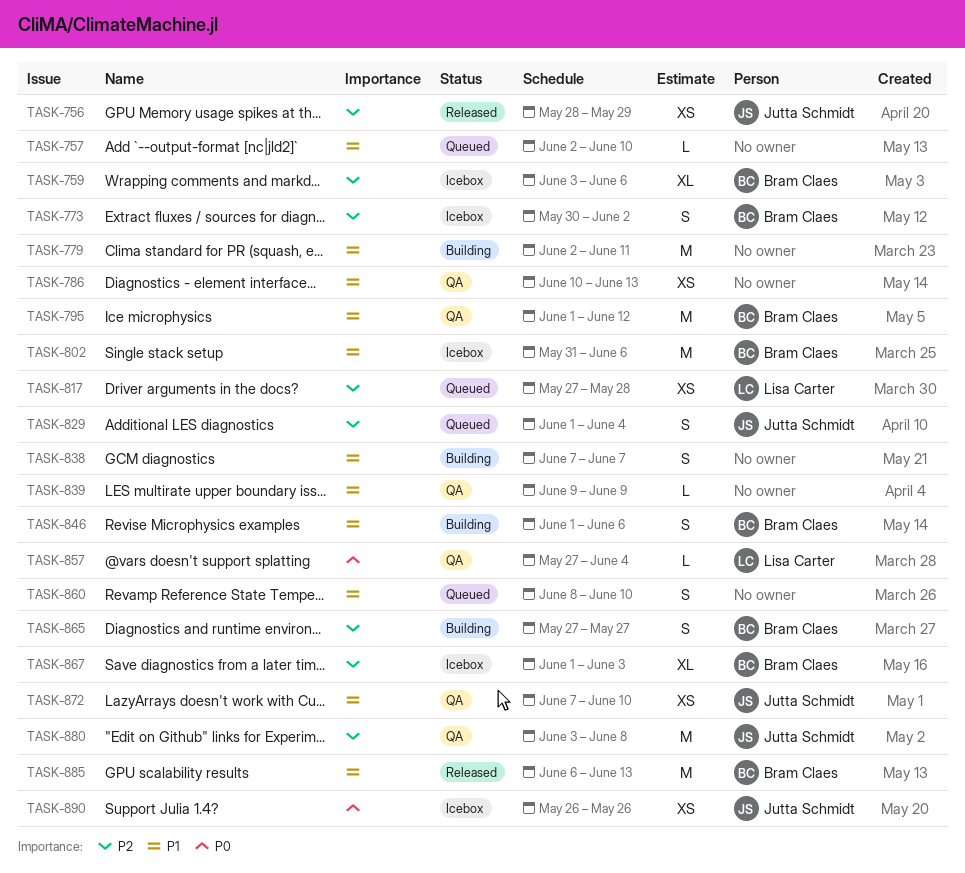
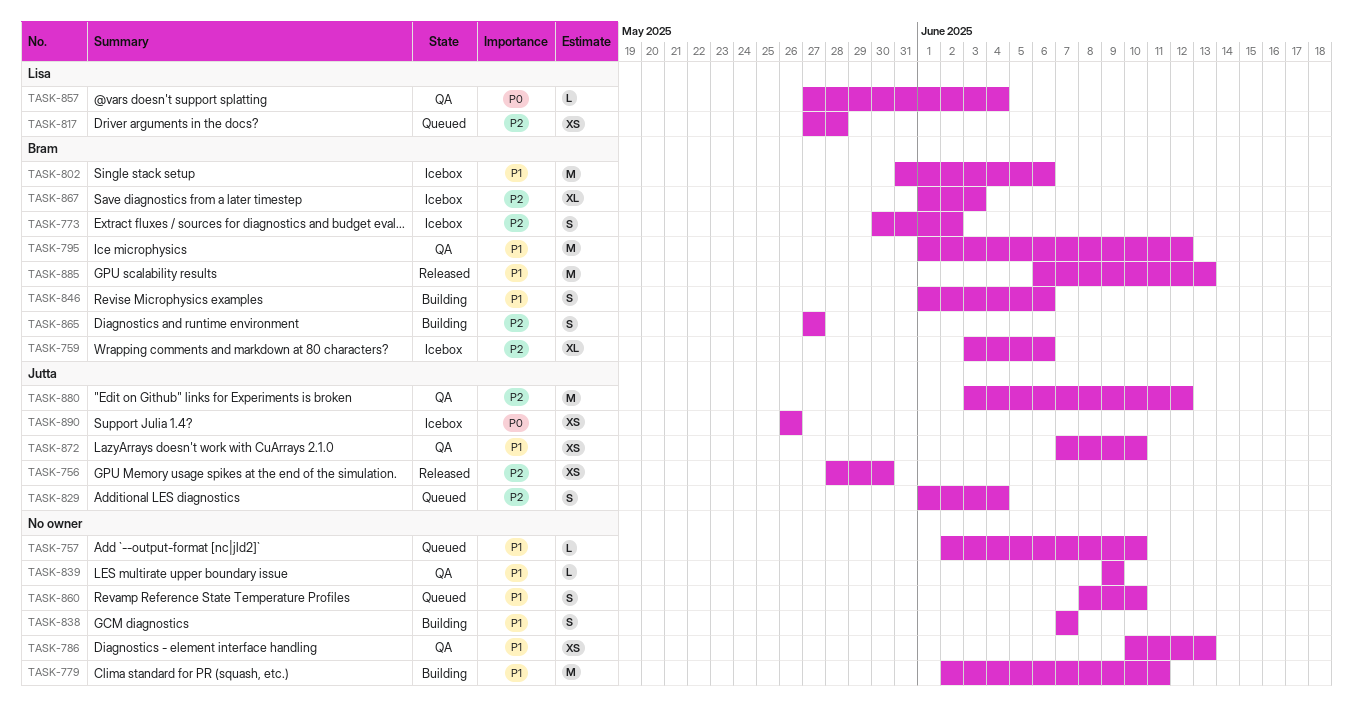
TASK-756, due: May 29 -> May 30
TASK-880, due: Jun 8 -> Jun 12

